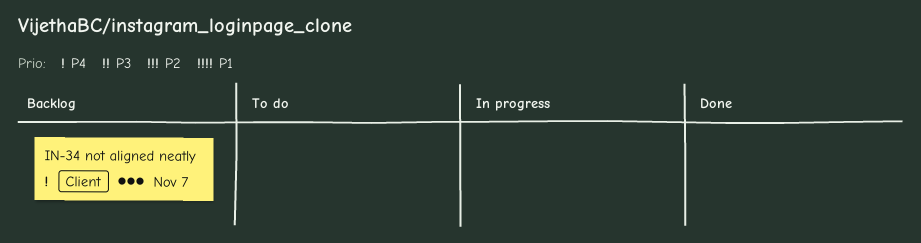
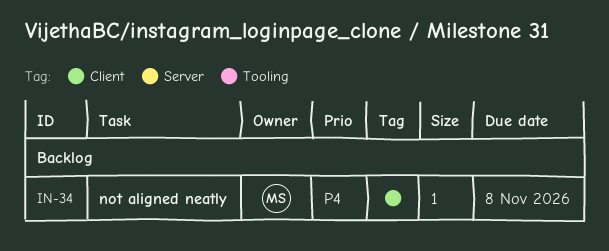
IN-34, estimate: 3 -> 1
IN-34, due: Nov 7 -> Nov 8

